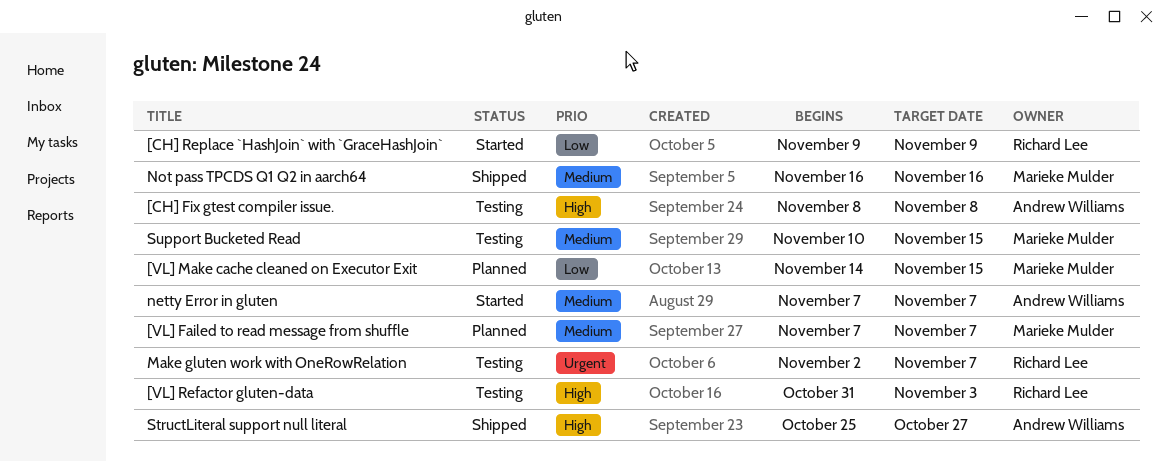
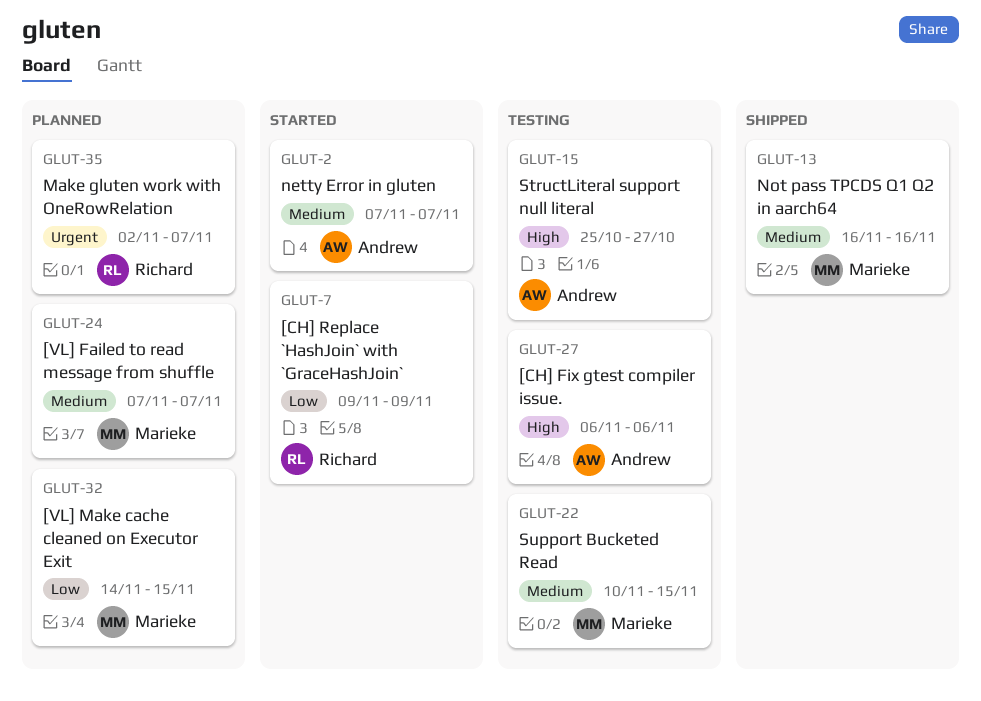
[CH] Fix gtest compiler issue., start: Nov 8 -> Nov 6
[CH] Fix gtest compiler issue., due: Nov 8 -> Nov 6
[VL] Refactor gluten-data: present -> none
Make gluten work with OneRowRelation, status: Testing -> Planned
StructLiteral support null literal, status: Shipped -> Testing

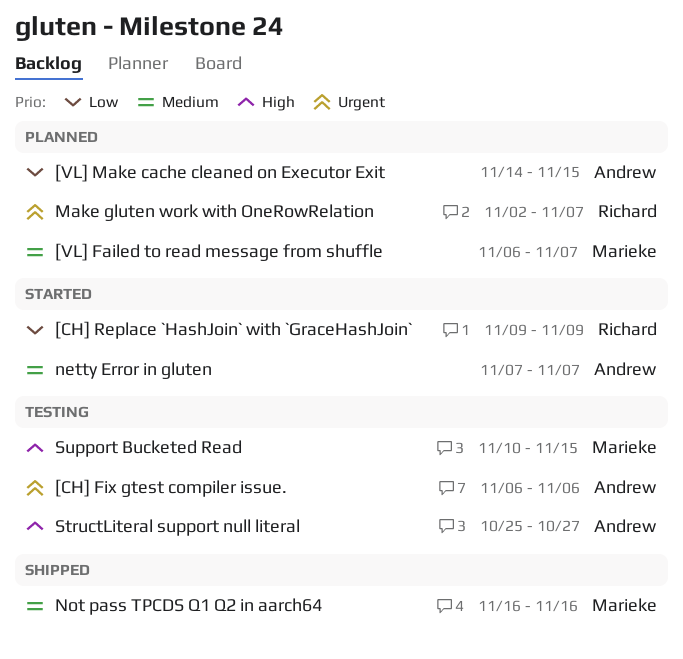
[CH] Fix gtest compiler issue., priority: High -> Urgent
[VL] Failed to read message from shuffle, start: Nov 7 -> Nov 6
[VL] Make cache cleaned on Executor Exit, owner: Marieke -> Andrew
Support Bucketed Read, priority: Medium -> High

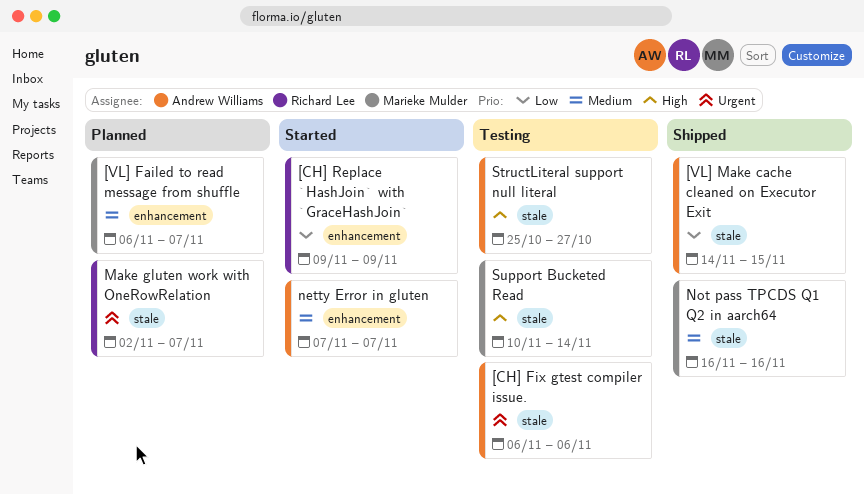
[VL] Make cache cleaned on Executor Exit, status: Planned -> Shipped
Support Bucketed Read, due: Nov 15 -> Nov 14

